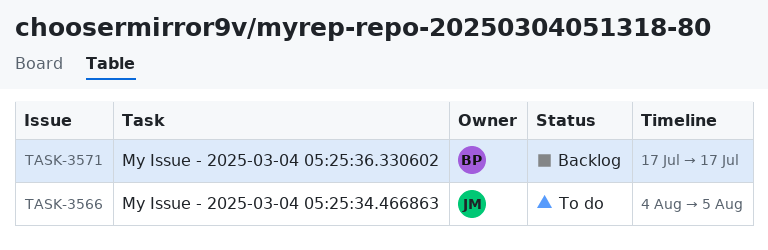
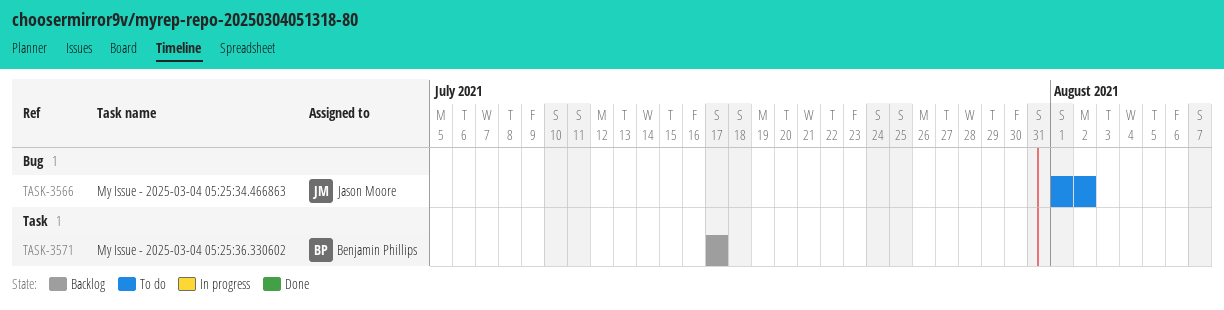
TASK-3566, start: Aug 4 -> Aug 1
TASK-3566, due: Aug 5 -> Aug 2

